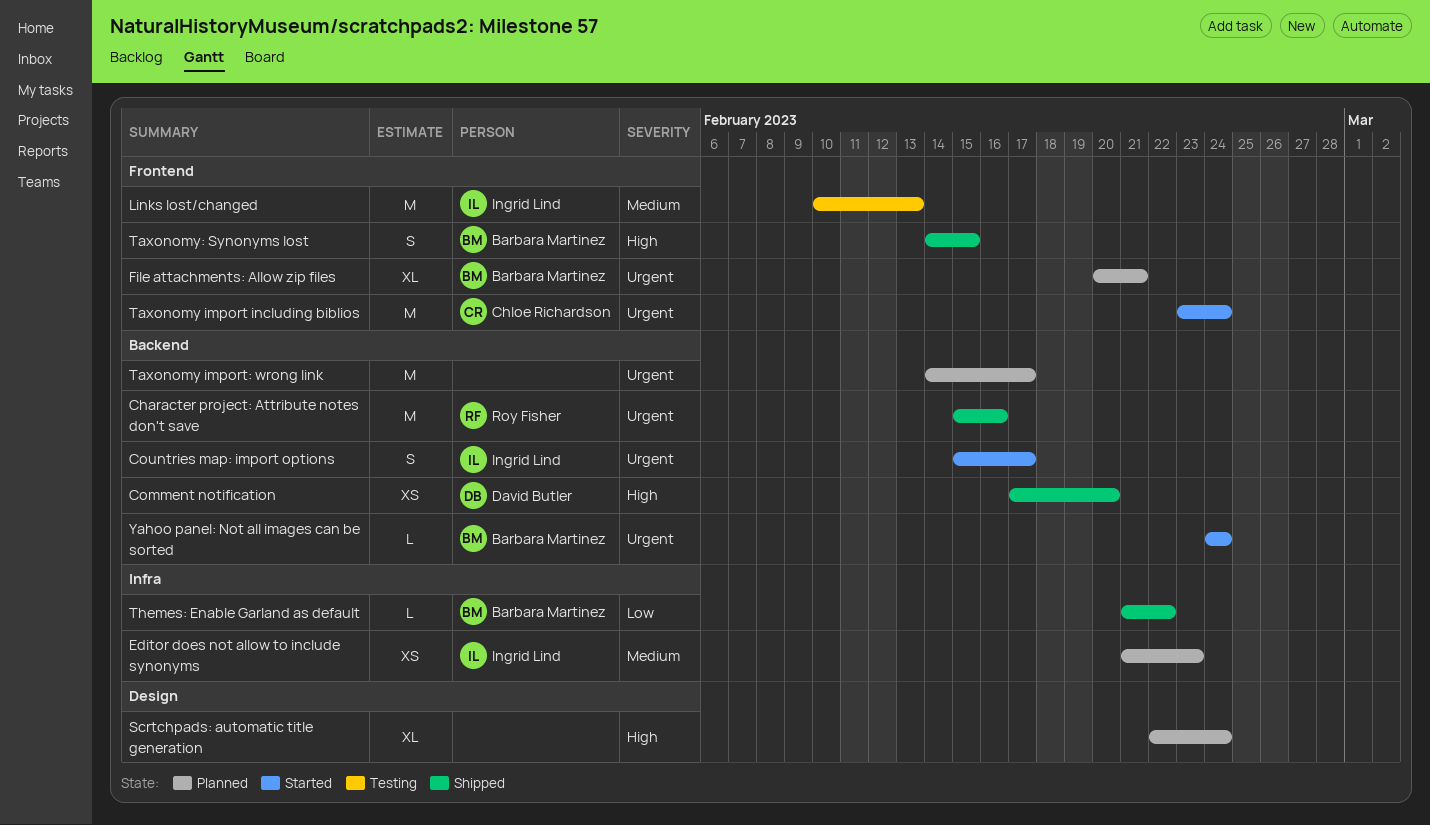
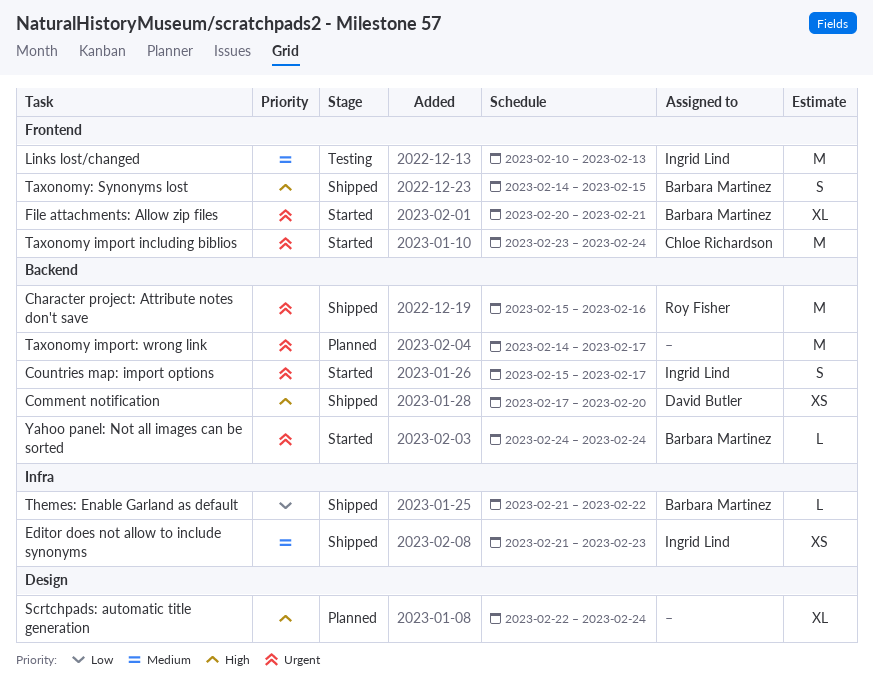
Editor does not allow to include synonyms, status: Planned -> Shipped
File attachments: Allow zip files, status: Planned -> Started

